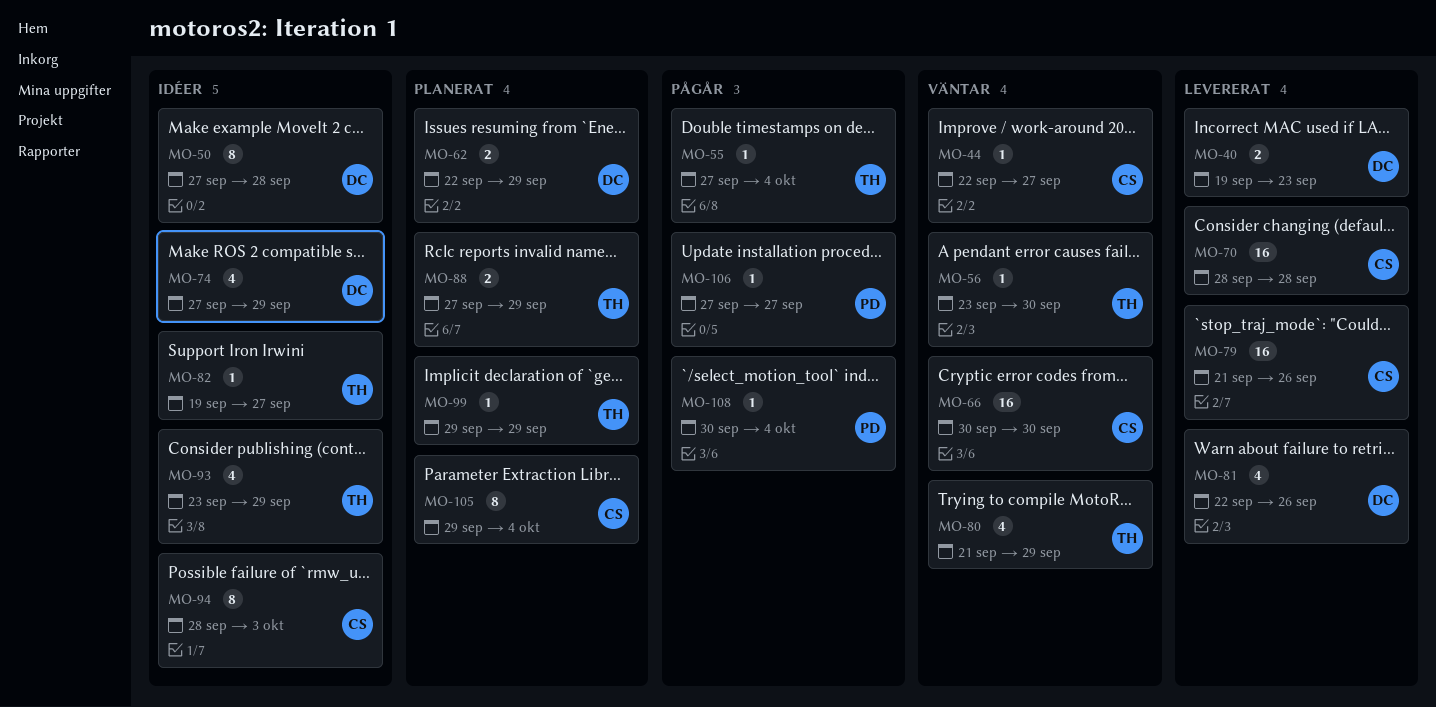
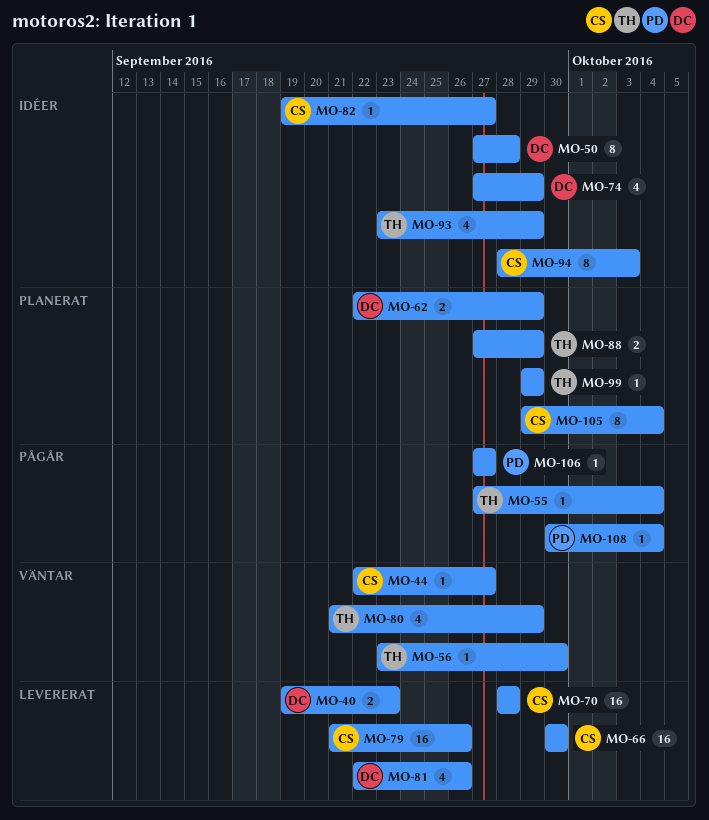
MO-66, status: Väntar -> Levererat
MO-82, owner: TH -> CS

